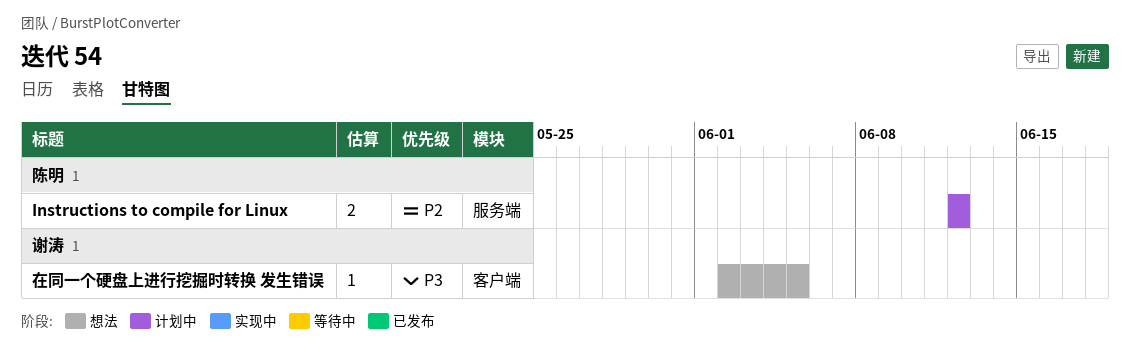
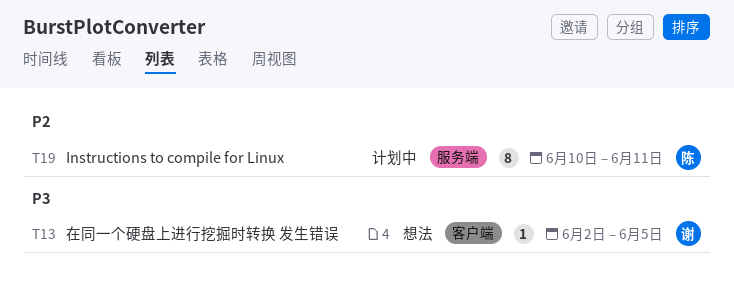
Instructions to compile for Linux, estimate: 2 -> 8
Instructions to compile for Linux, start: Jun 12 -> Jun 10
Instructions to compile for Linux, due: Jun 12 -> Jun 11

